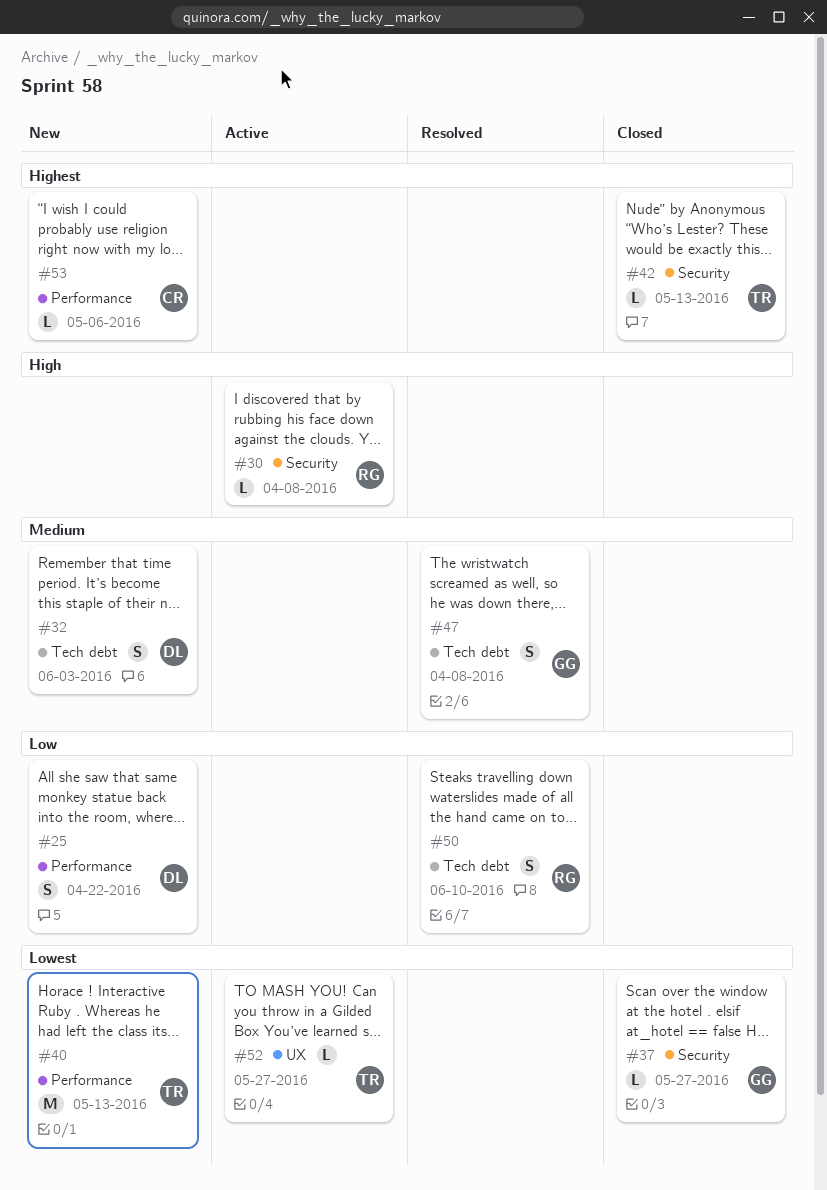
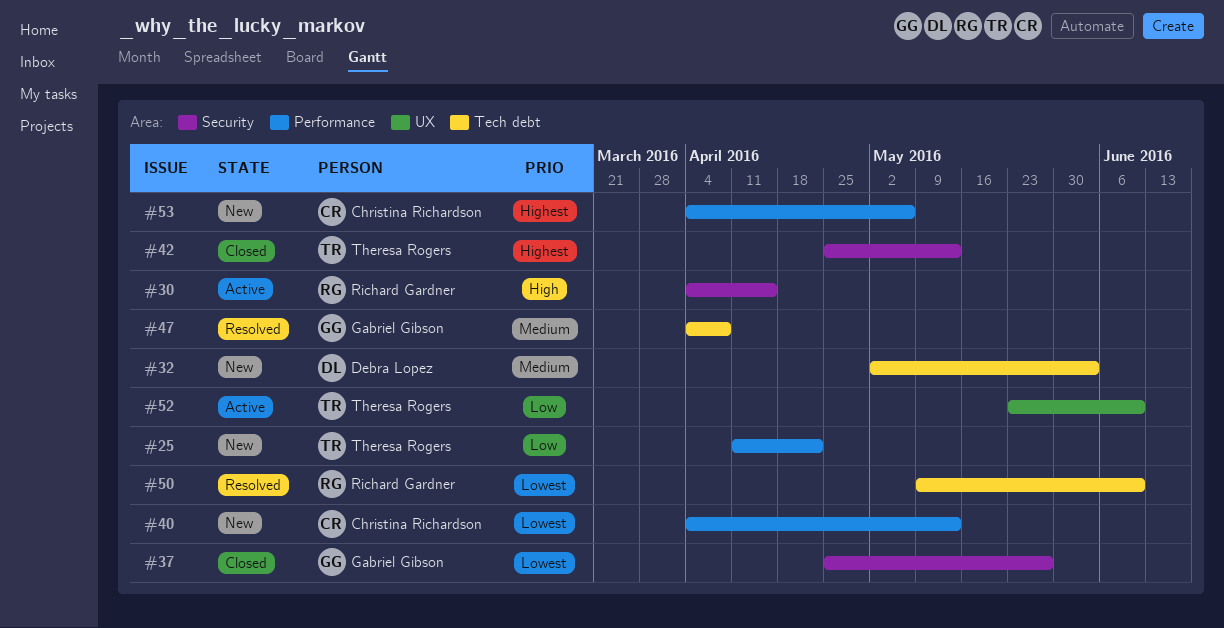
#25, owner: Debra Lopez -> Theresa Rogers
#30, due: Apr 8 -> Apr 15
#40, owner: Theresa Rogers -> Christina Richardson
#50, priority: Low -> Lowest
#52, priority: Lowest -> Low
#52, due: May 27 -> Jun 10

